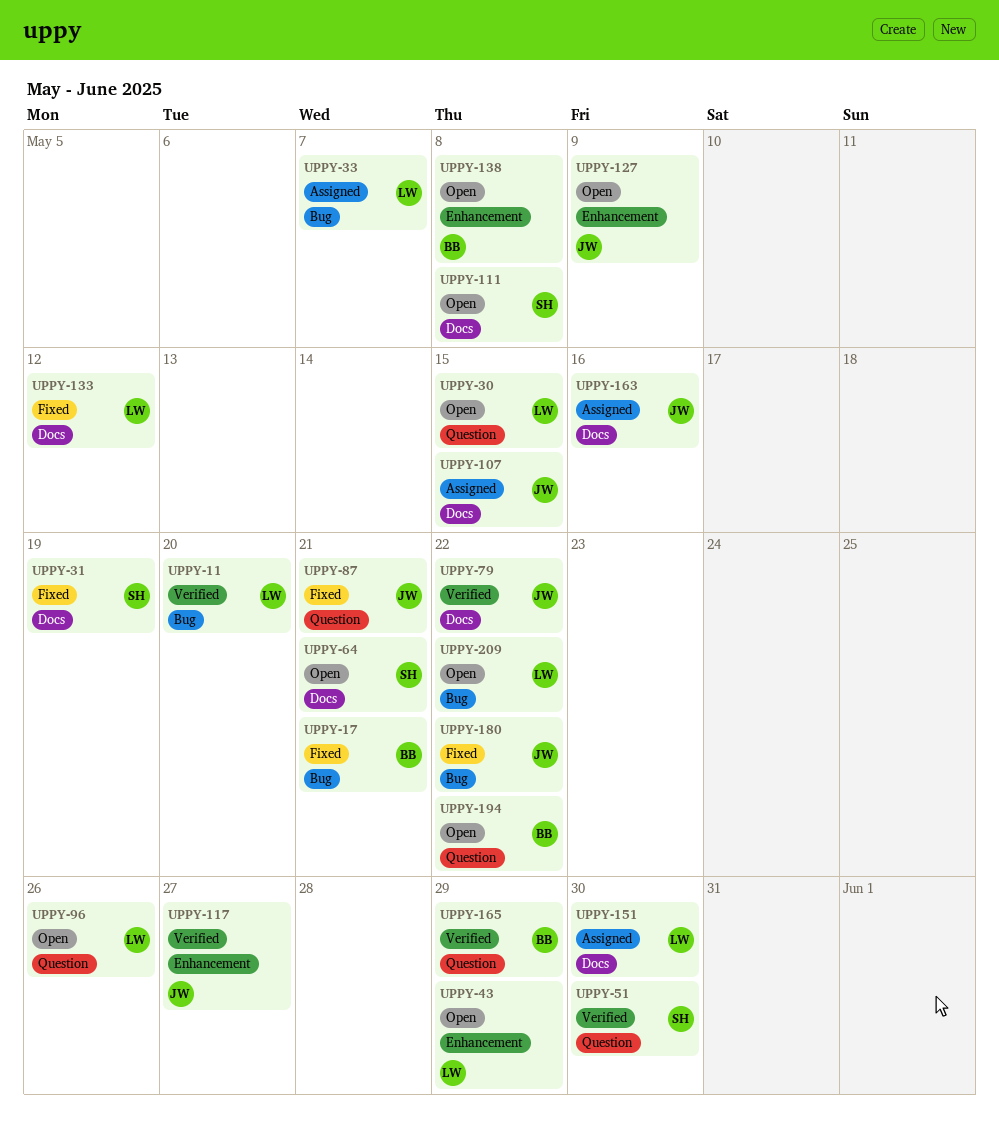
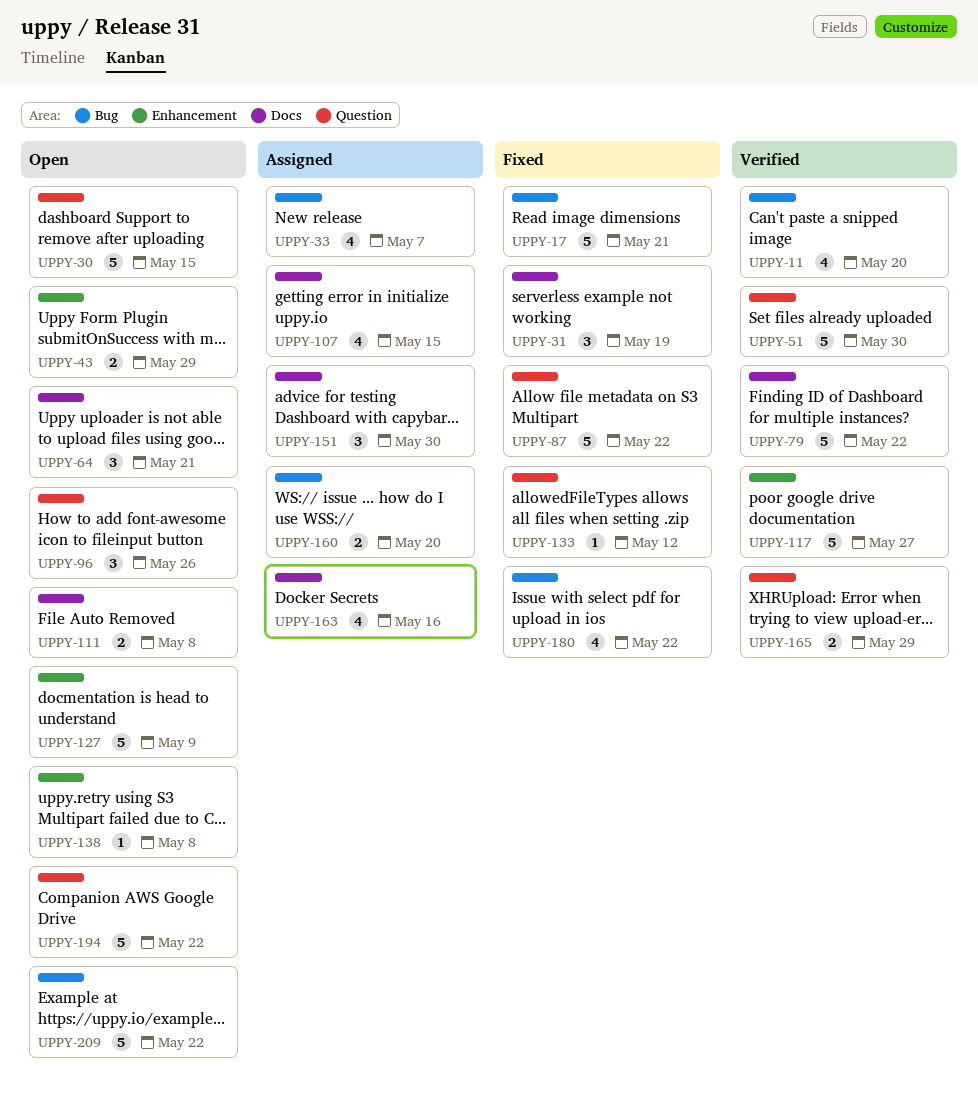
UPPY-87, due: May 21 -> May 22
UPPY-133, label: Docs -> Question
UPPY-160: none -> present

